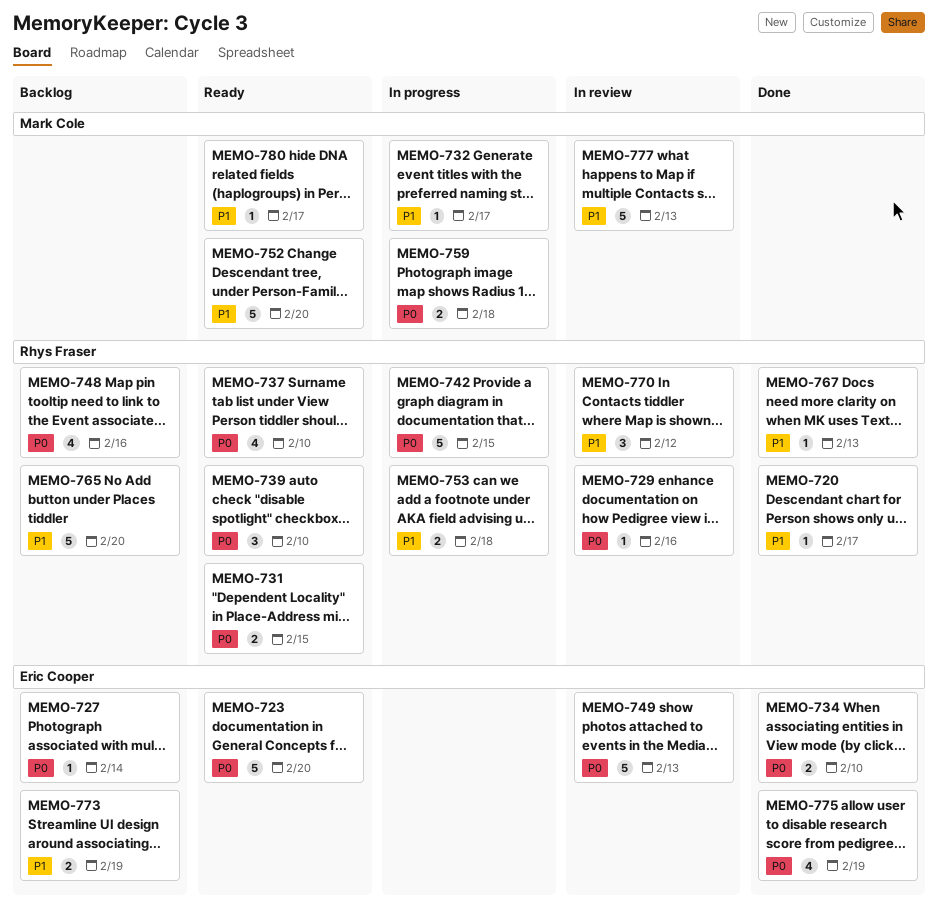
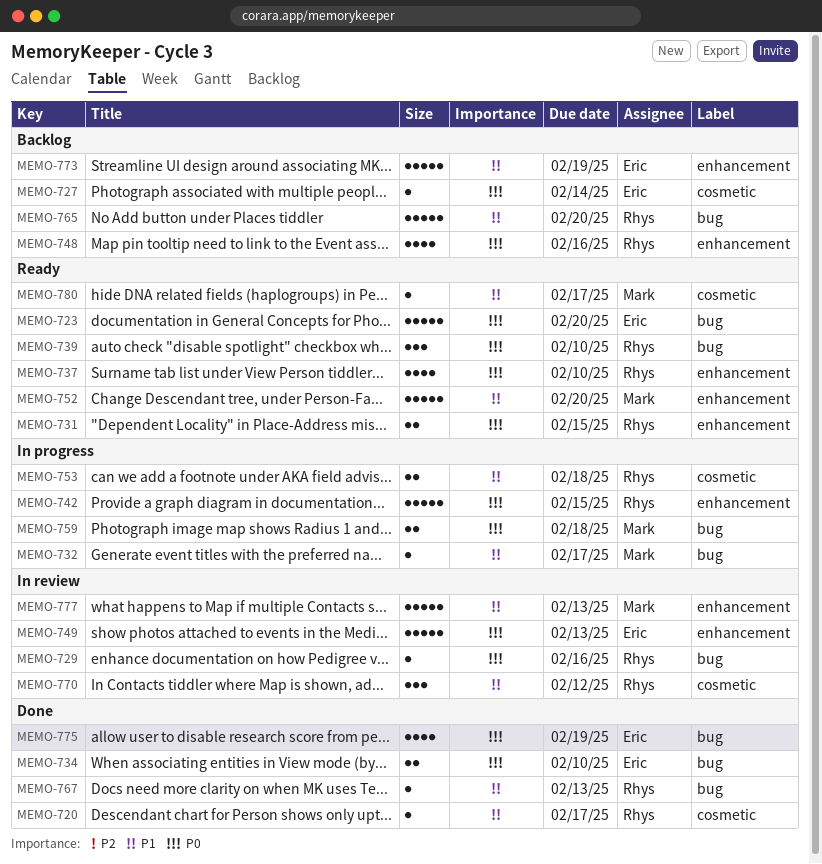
MEMO-773, estimate: 2 -> 5

